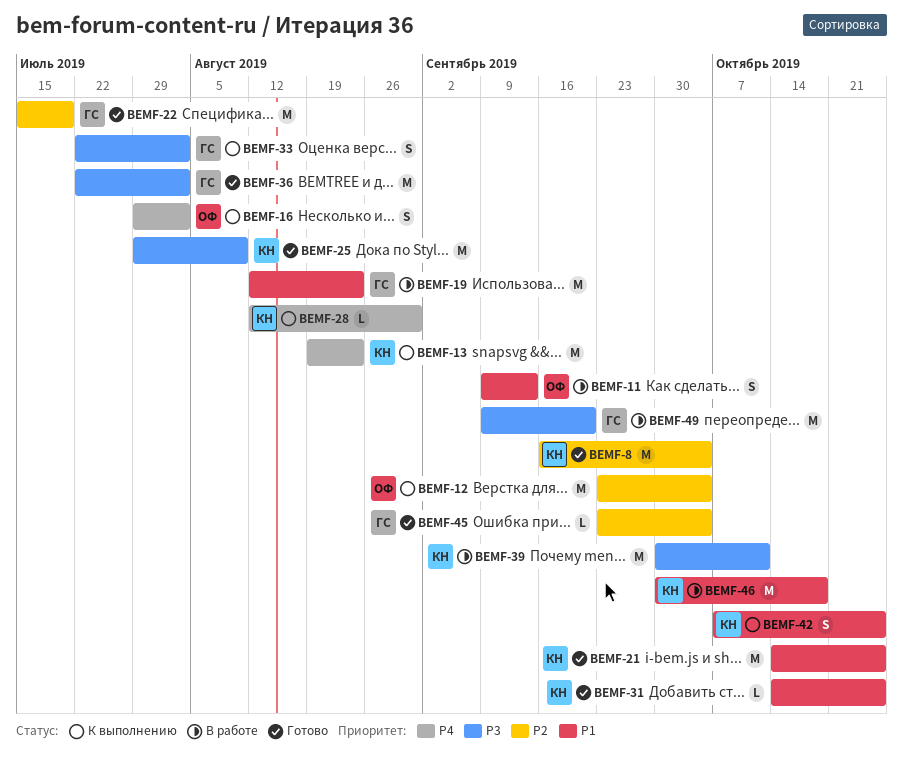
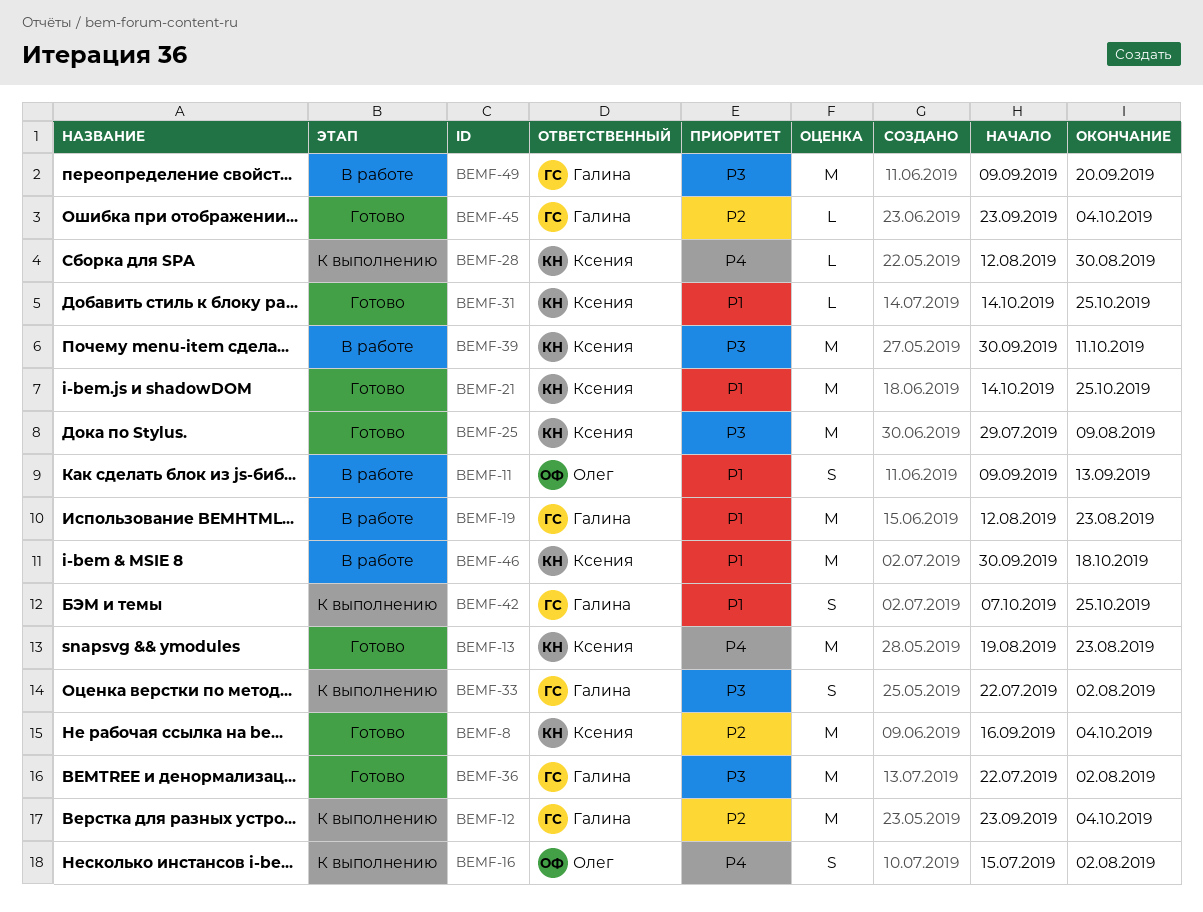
BEMF-12, owner: Олег -> Галина
BEMF-13, status: К выполнению -> Готово
BEMF-16, start: Jul 29 -> Jul 15
BEMF-22: present -> none
BEMF-42, owner: Ксения -> Галина

